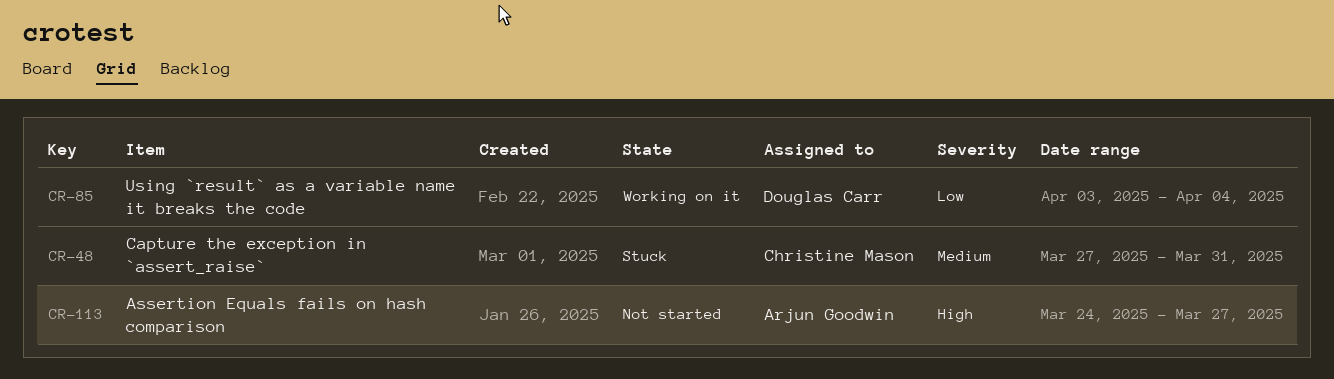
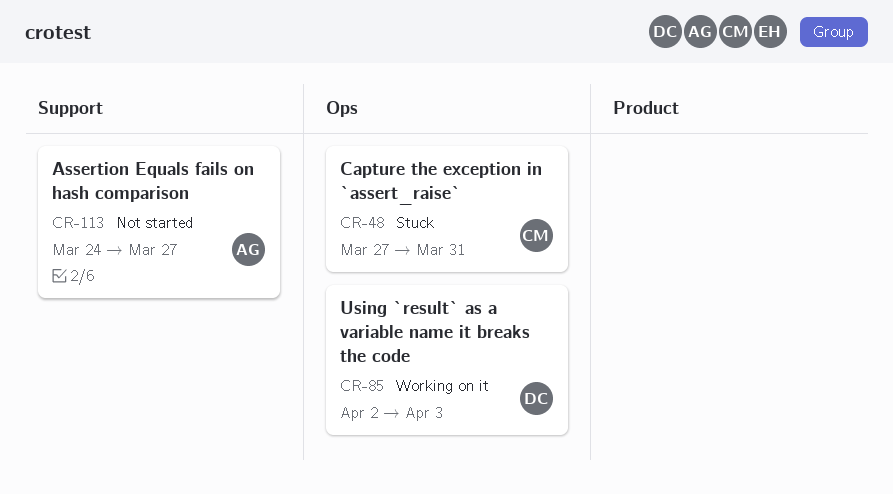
CR-85, start: Apr 3 -> Apr 2
CR-85, due: Apr 4 -> Apr 3

